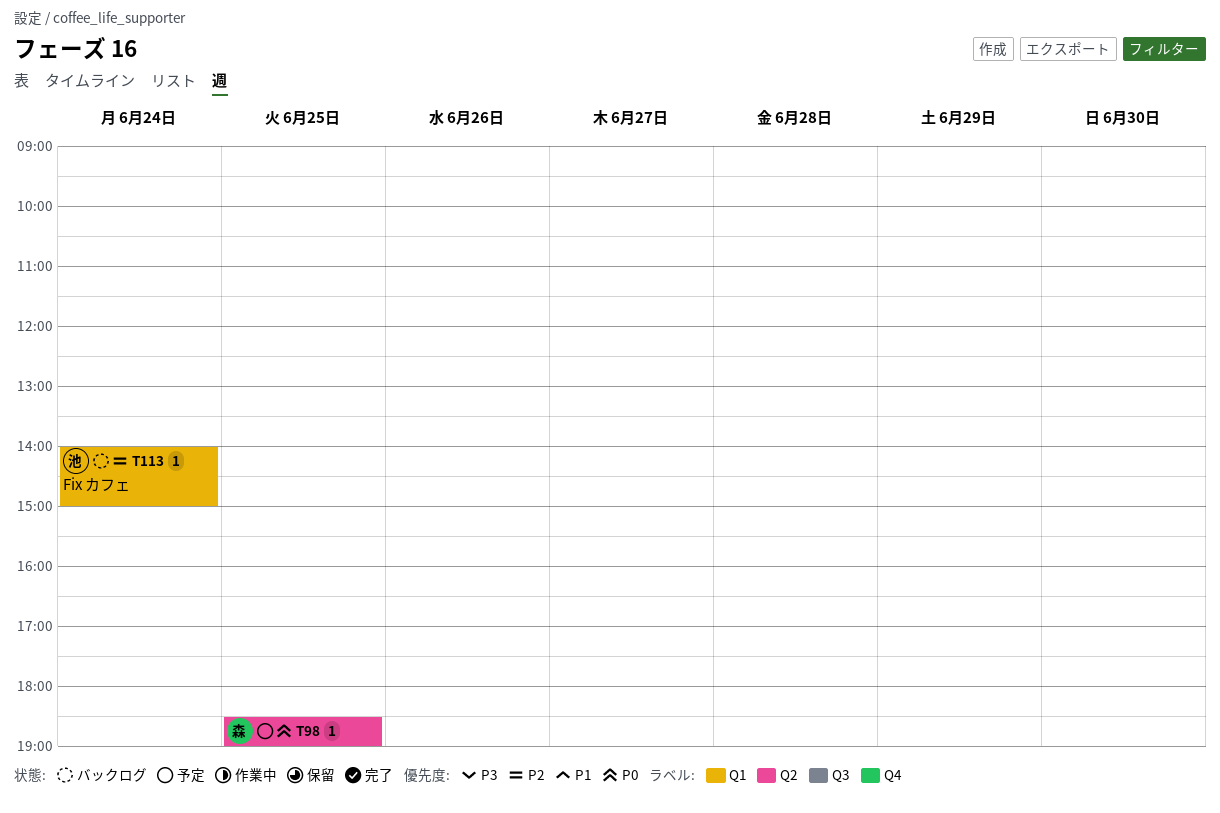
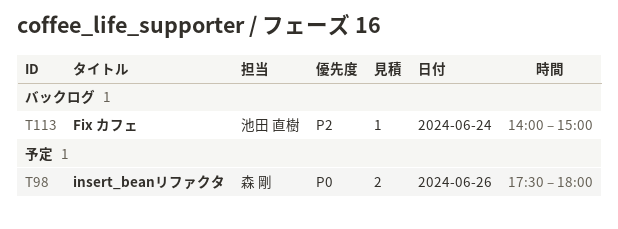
T98, estimate: 1 -> 2
T98, day: Jun 25 -> Jun 26
T98, begins: 18:30 -> 17:30
T98, ends: 19:00 -> 18:00

